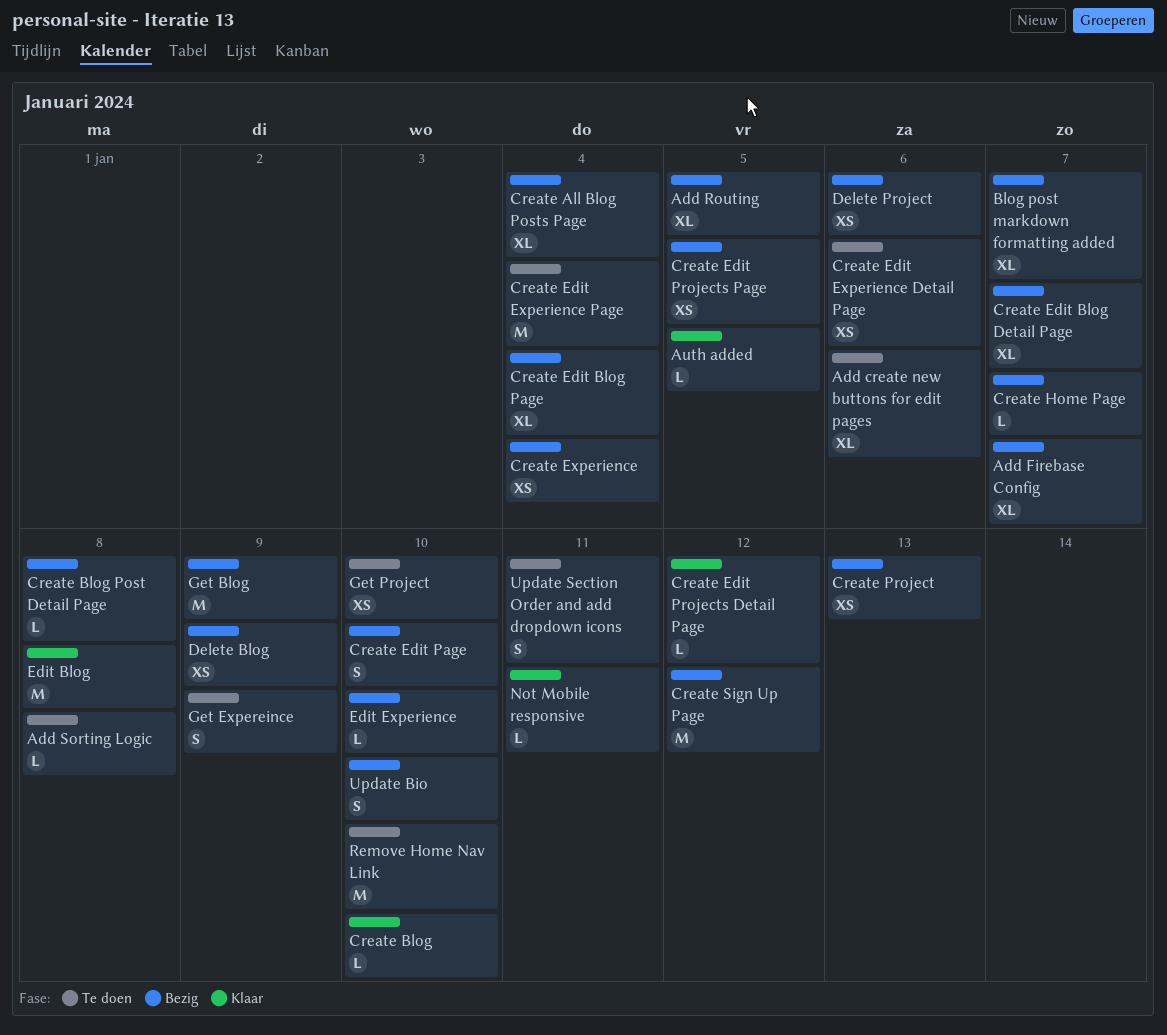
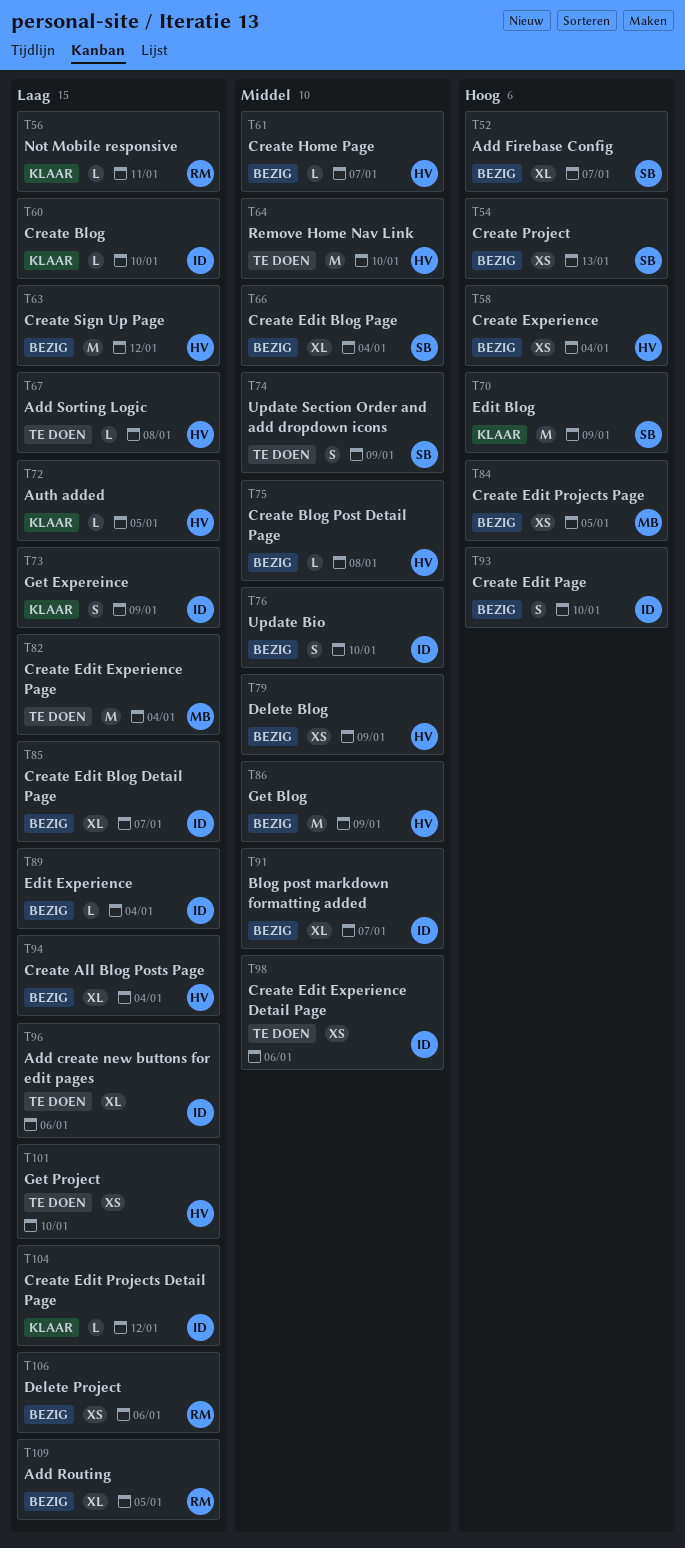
Edit Blog, due: Jan 8 -> Jan 9
Edit Experience, due: Jan 10 -> Jan 4
Get Expereince, status: Te doen -> Klaar
Update Section Order and add dropdown icons, due: Jan 11 -> Jan 9

